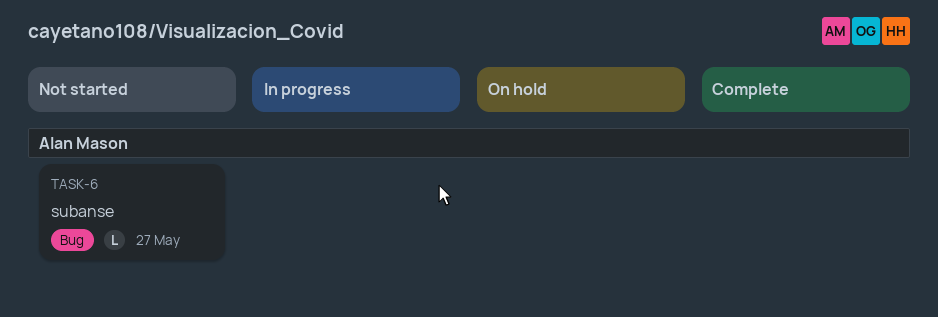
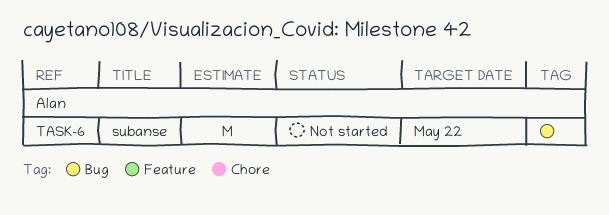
TASK-6, estimate: L -> M
TASK-6, due: May 27 -> May 22

